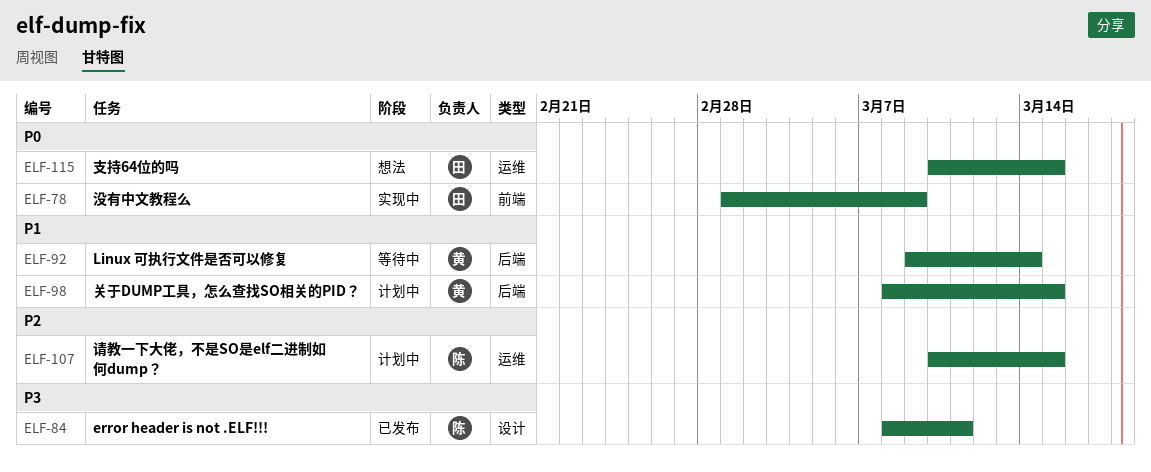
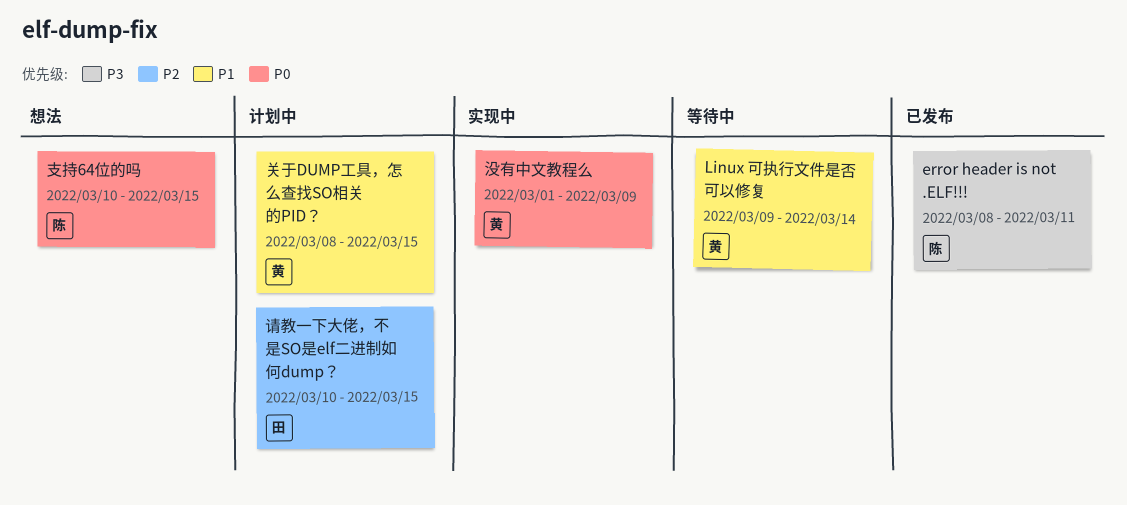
支持64位的吗, owner: 田 -> 陈
没有中文教程么, owner: 田 -> 黄
请教一下大佬，不是SO是elf二进制如何dump？, owner: 陈 -> 田

